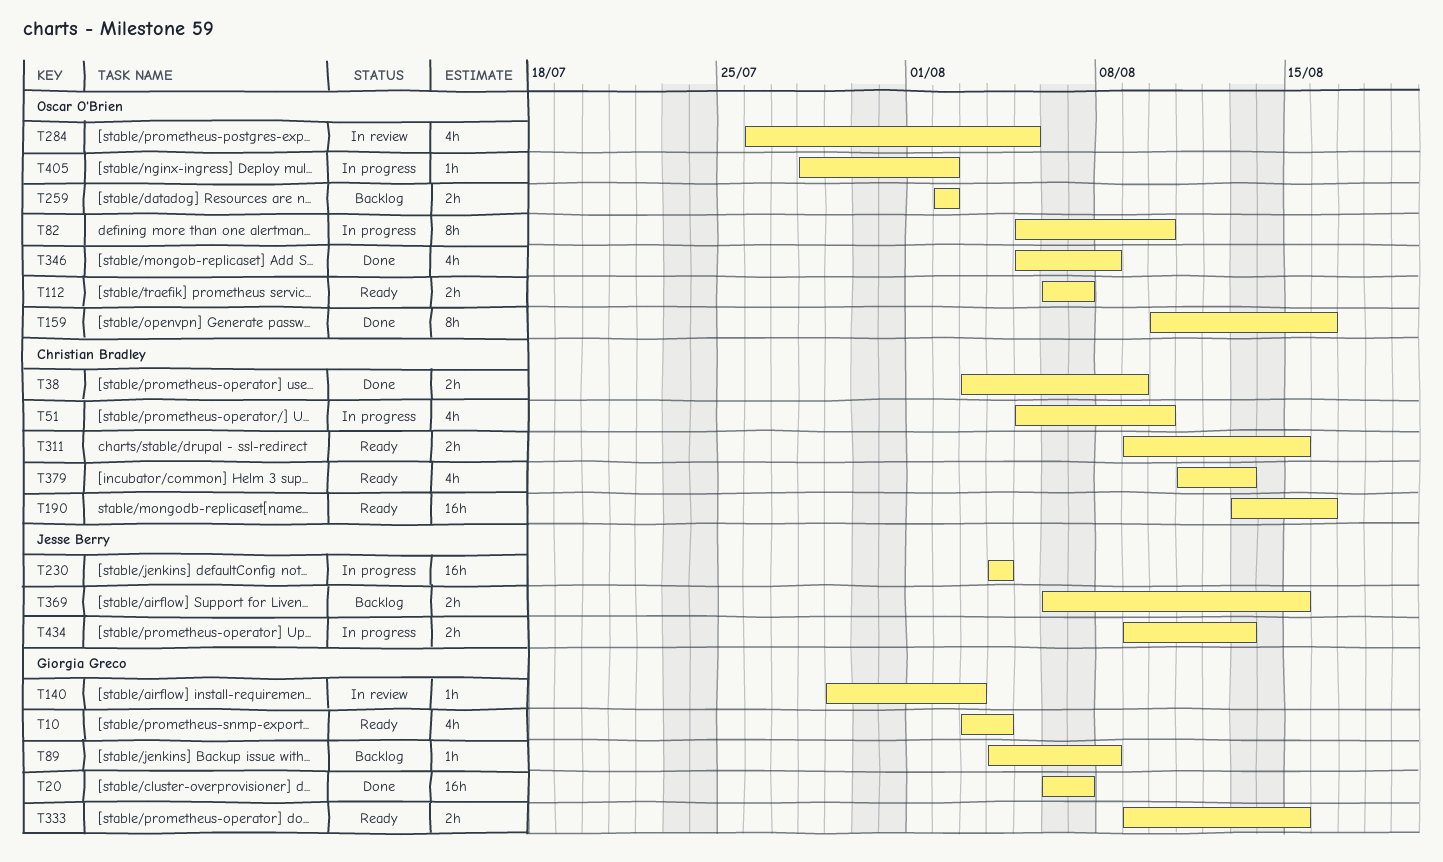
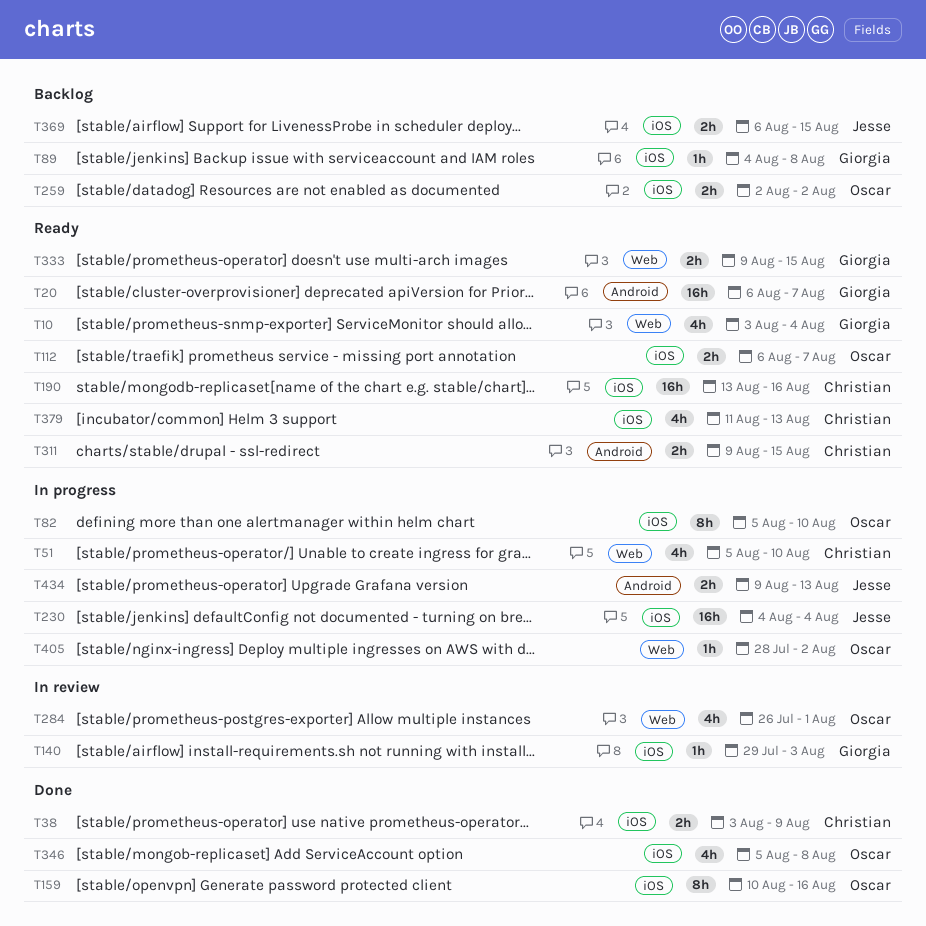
T20, status: Done -> Ready
T284, due: Aug 5 -> Aug 1

